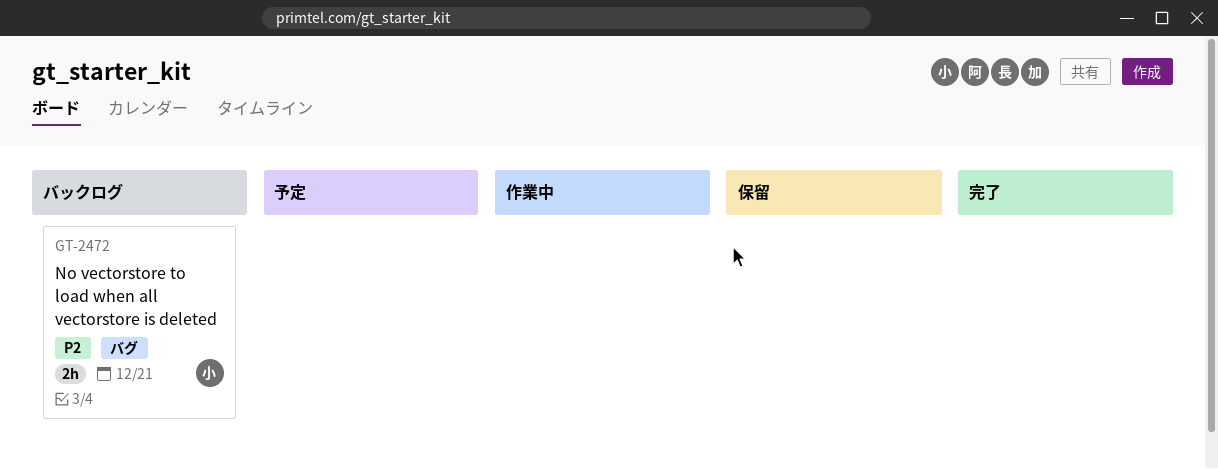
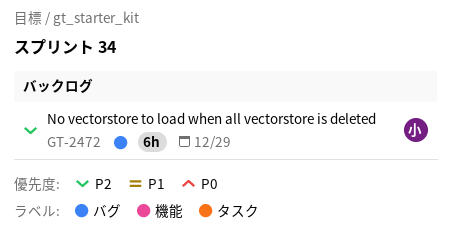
GT-2472, estimate: 2h -> 6h
GT-2472, due: Dec 21 -> Dec 29

